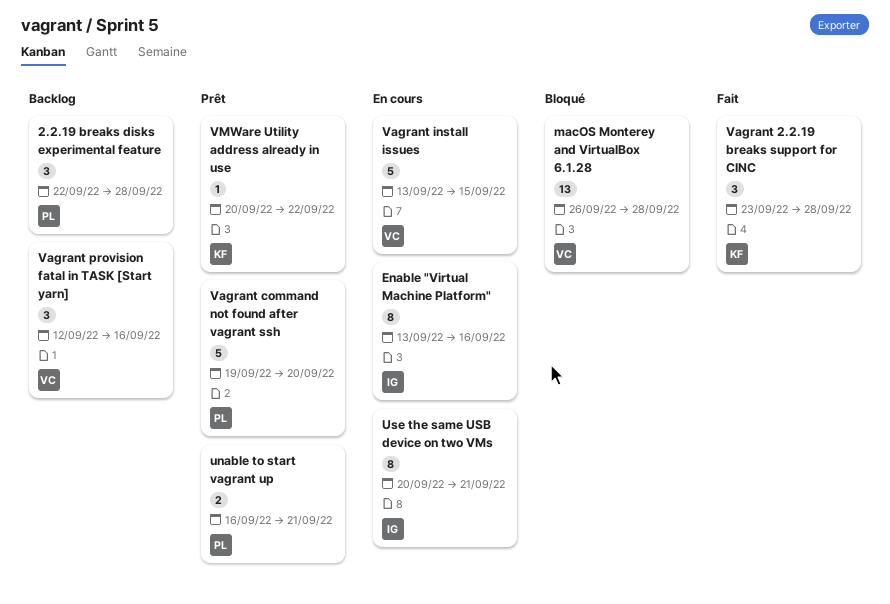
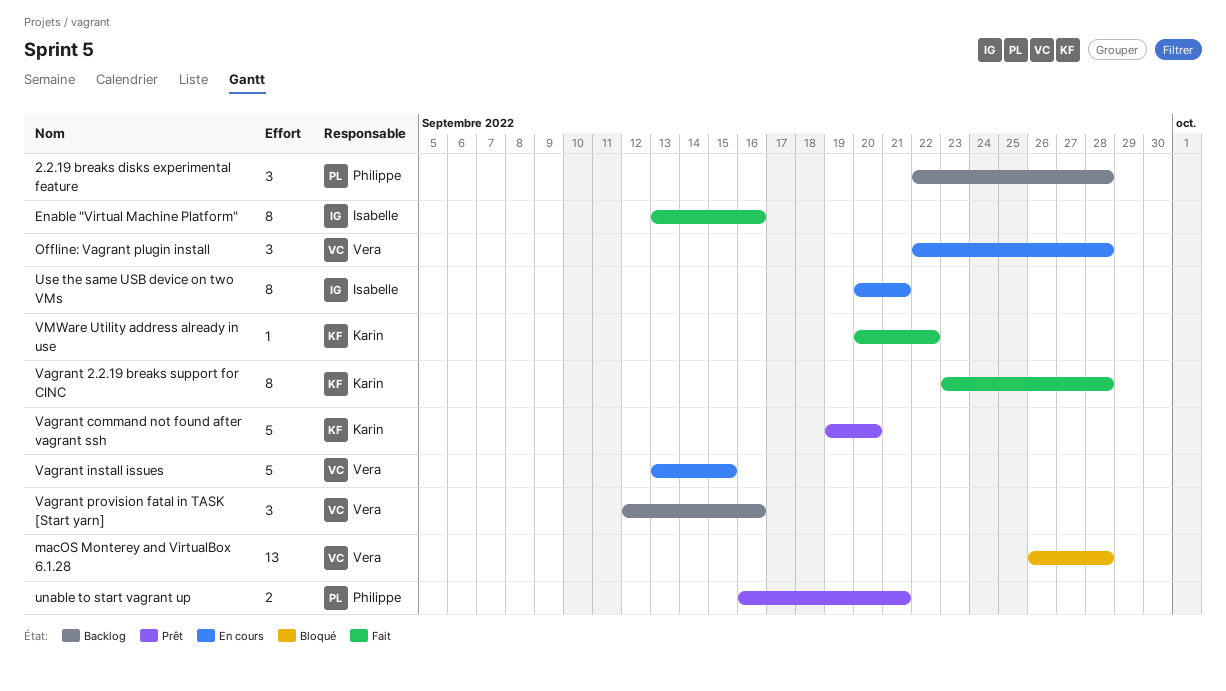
Enable "Virtual Machine Platform", status: En cours -> Fait
Offline: Vagrant plugin install: none -> present
Vagrant 2.2.19 breaks support for CINC, estimate: 3 -> 8
Vagrant command not found after vagrant ssh, owner: Philippe -> Karin
VMWare Utility address already in use, status: Prêt -> Fait

